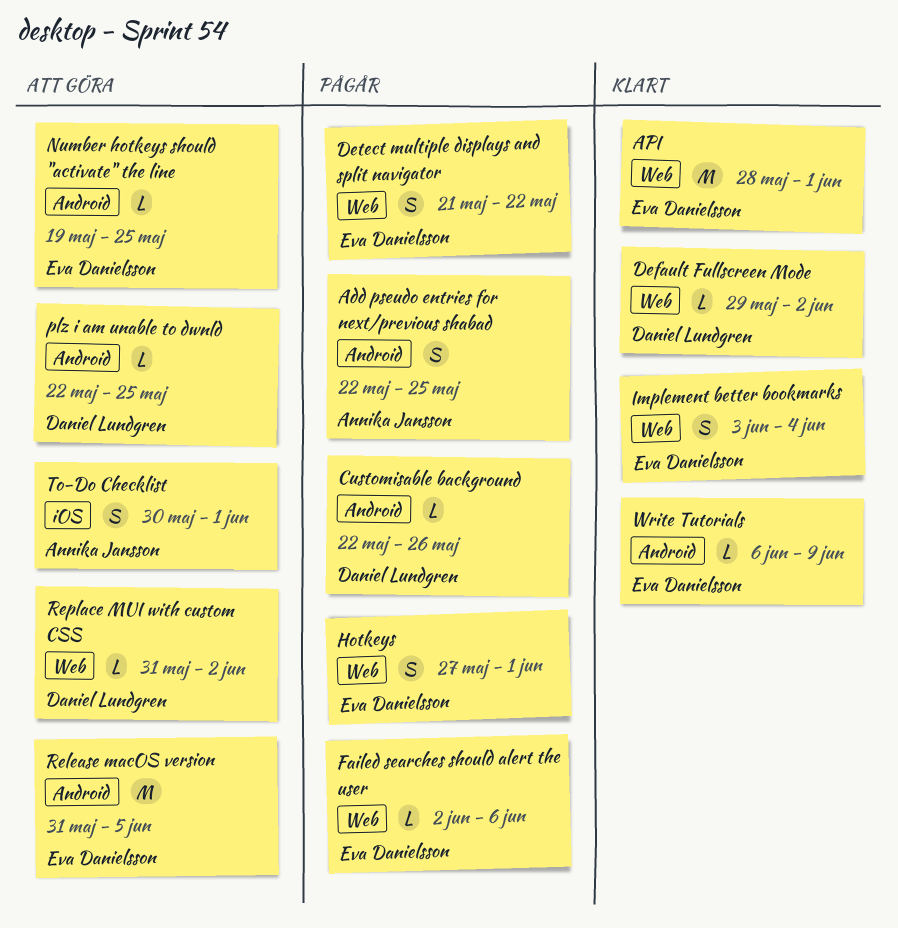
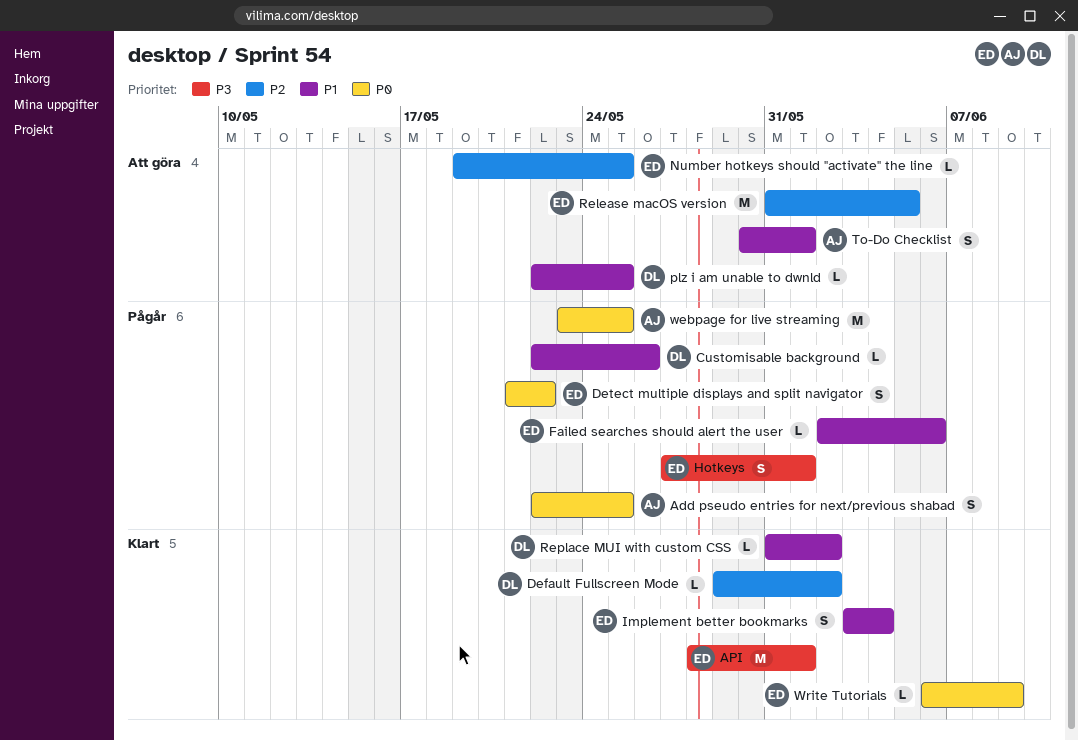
Replace MUI with custom CSS, status: Att göra -> Klart
webpage for live streaming: none -> present

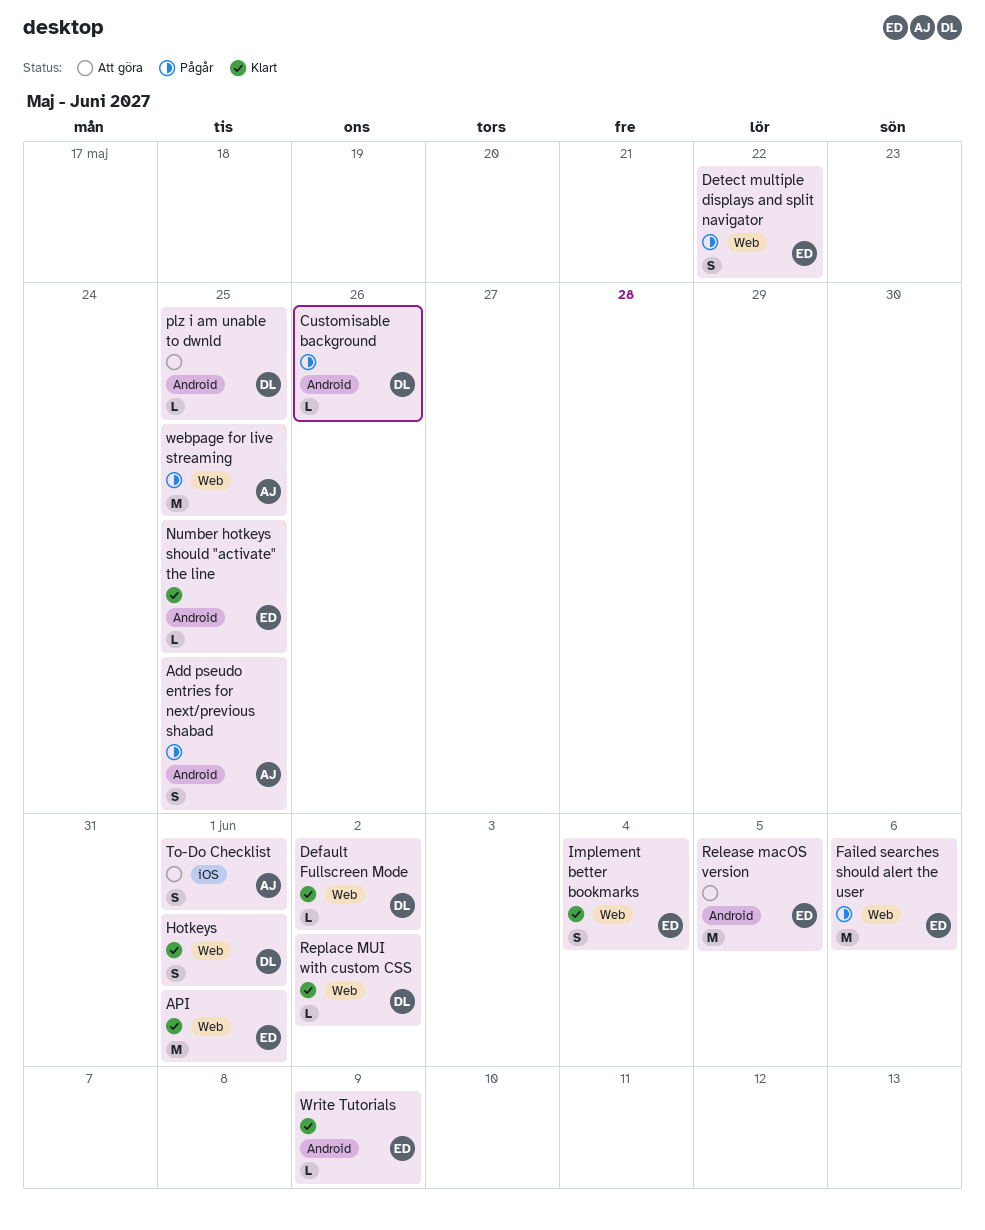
Failed searches should alert the user, estimate: L -> M
Hotkeys, status: Pågår -> Klart
Hotkeys, owner: ED -> DL
Number hotkeys should "activate" the line, status: Att göra -> Klart

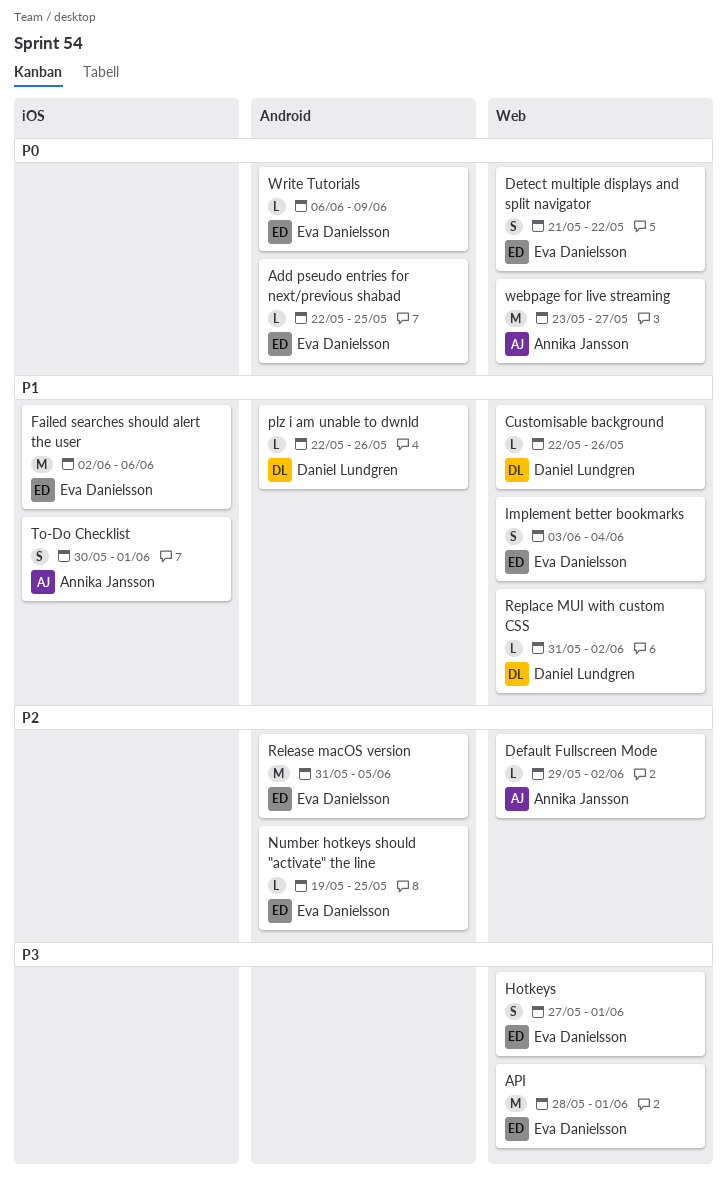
Add pseudo entries for next/previous shabad, owner: Annika Jansson -> Eva Danielsson
Add pseudo entries for next/previous shabad, estimate: S -> L
Customisable background, label: Android -> Web
Default Fullscreen Mode, owner: Daniel Lundgren -> Annika Jansson
Failed searches should alert the user, label: Web -> iOS
Hotkeys, owner: Daniel Lundgren -> Eva Danielsson
plz i am unable to dwnld, due: May 25 -> May 26
webpage for live streaming, due: May 25 -> May 27

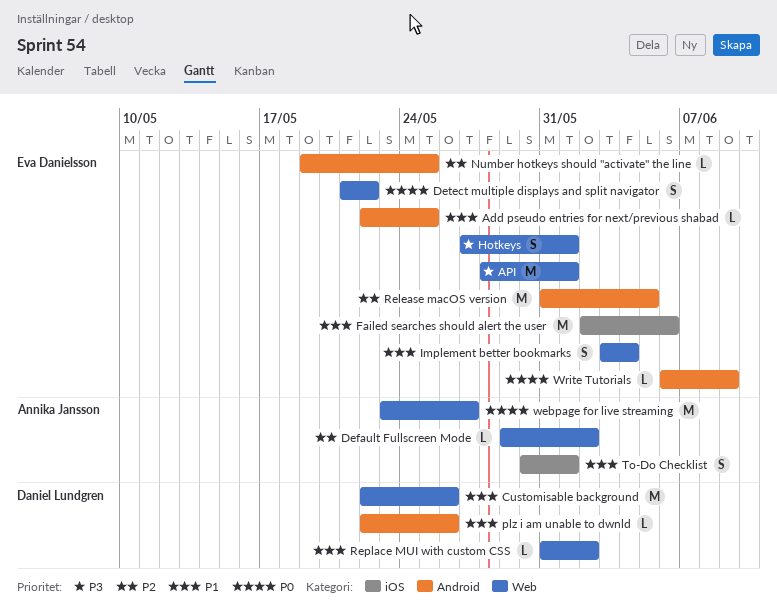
Add pseudo entries for next/previous shabad, priority: P0 -> P1
Customisable background, estimate: L -> M

